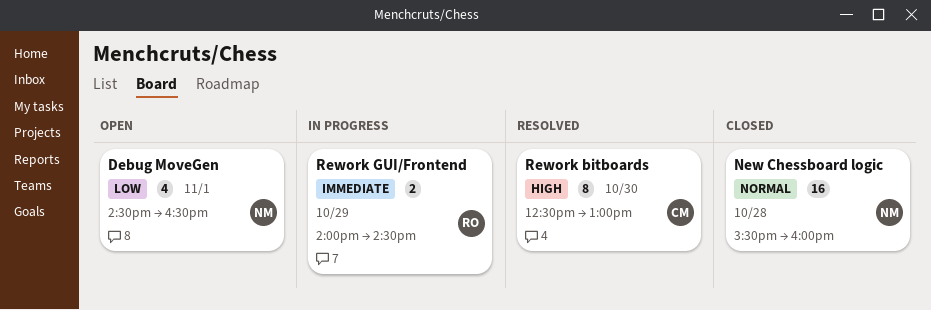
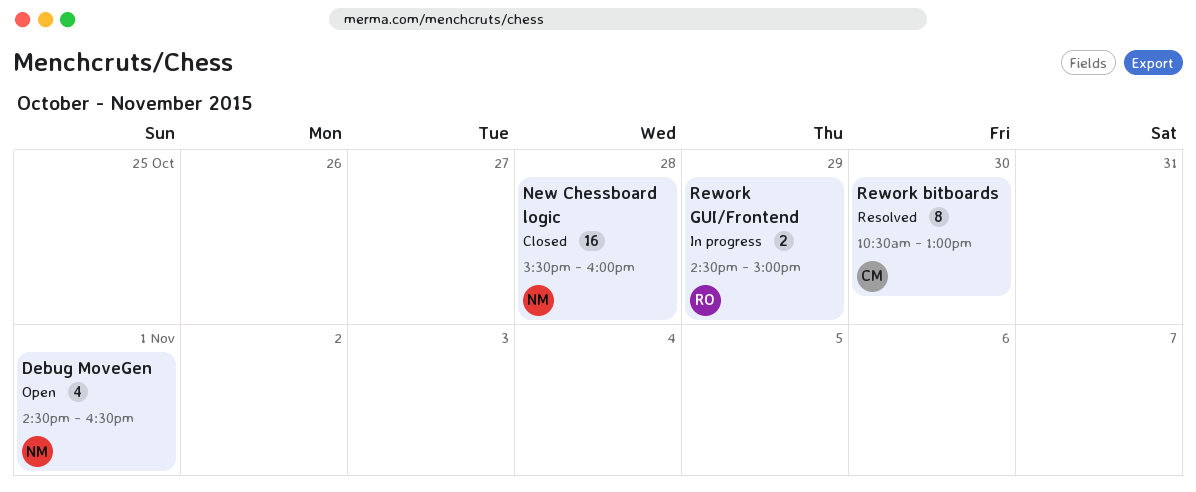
Rework bitboards, begins: 12:30 -> 10:30
Rework GUI/Frontend, begins: 14:00 -> 14:30
Rework GUI/Frontend, ends: 14:30 -> 15:00

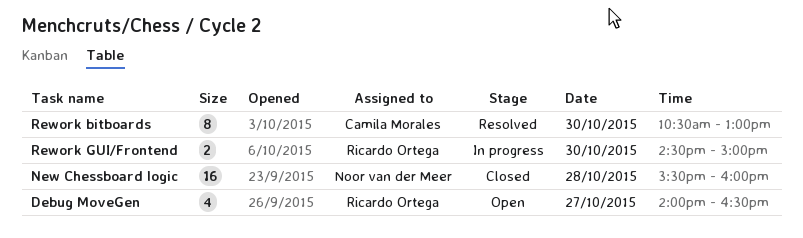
Debug MoveGen, owner: Noor van der Meer -> Ricardo Ortega
Debug MoveGen, day: Nov 1 -> Oct 27
Debug MoveGen, begins: 14:30 -> 14:00
Rework GUI/Frontend, day: Oct 29 -> Oct 30

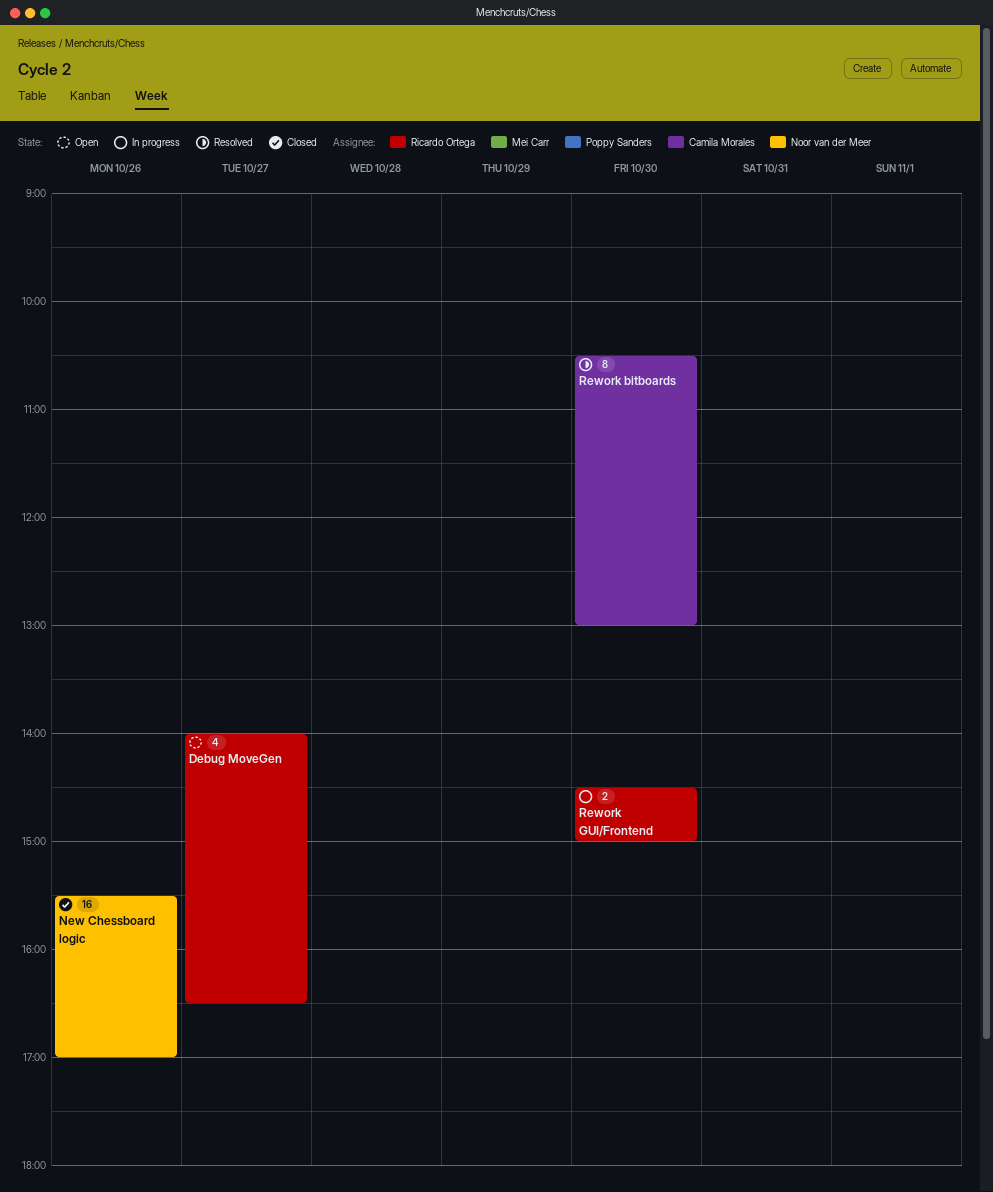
New Chessboard logic, day: Oct 28 -> Oct 26
New Chessboard logic, ends: 16:00 -> 17:00

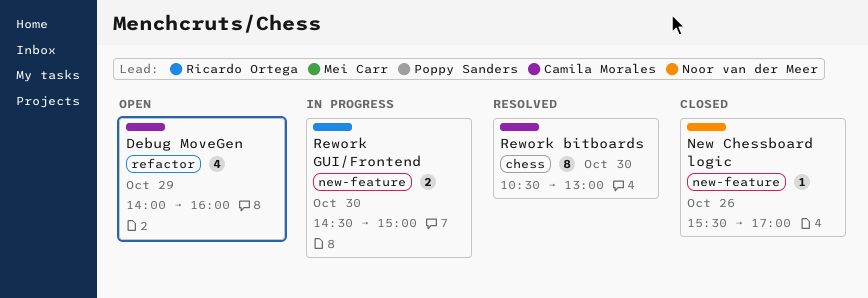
Debug MoveGen, owner: Ricardo Ortega -> Camila Morales
Debug MoveGen, day: Oct 27 -> Oct 29
Debug MoveGen, ends: 16:30 -> 16:00
New Chessboard logic, estimate: 16 -> 1

